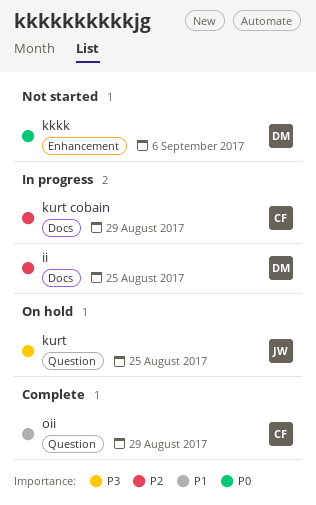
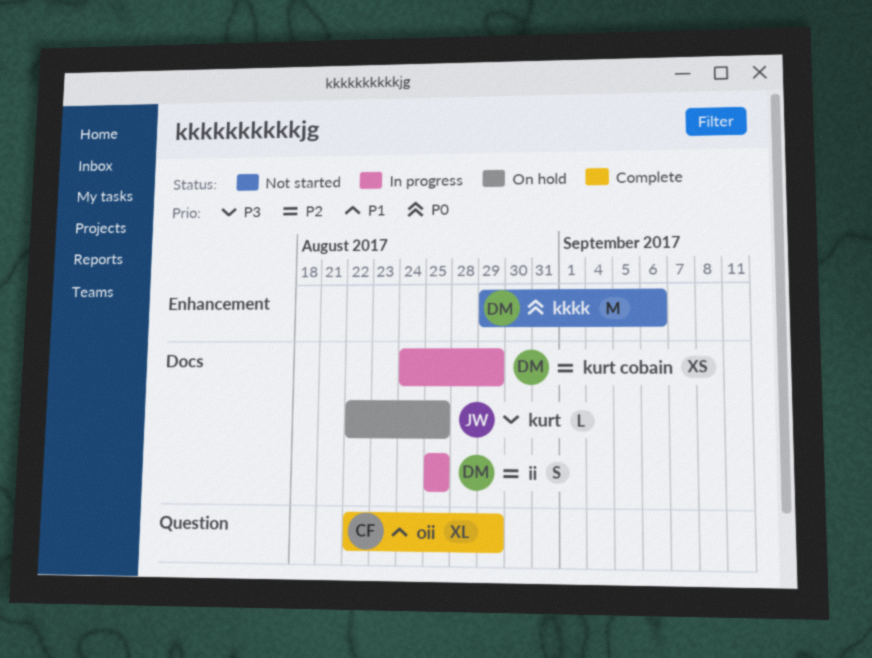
kurt, label: Question -> Docs
kurt cobain, owner: CF -> DM

